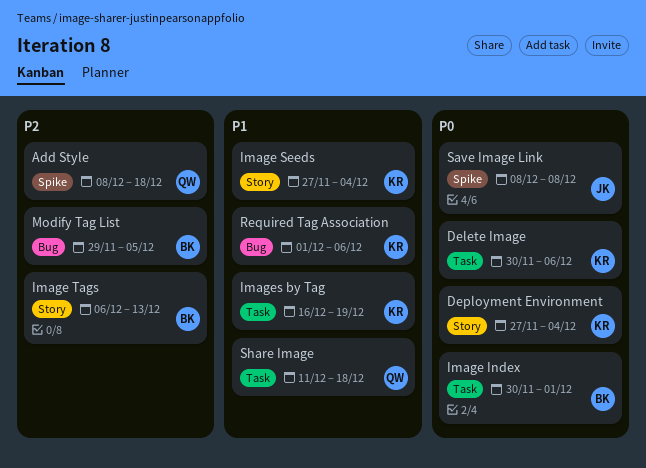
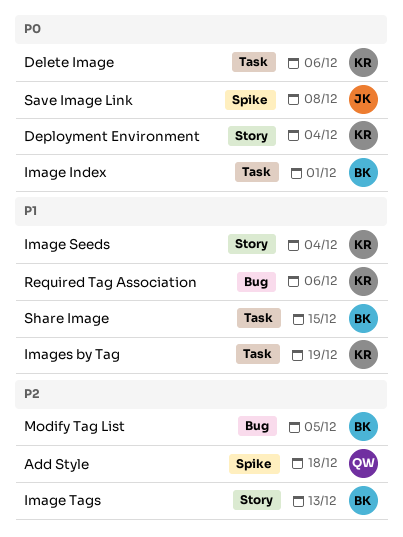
Share Image, owner: QW -> BK
Share Image, due: Dec 18 -> Dec 15

